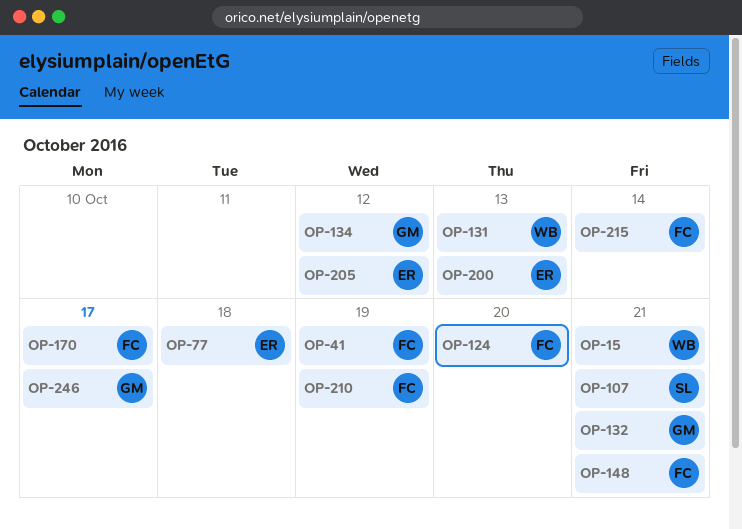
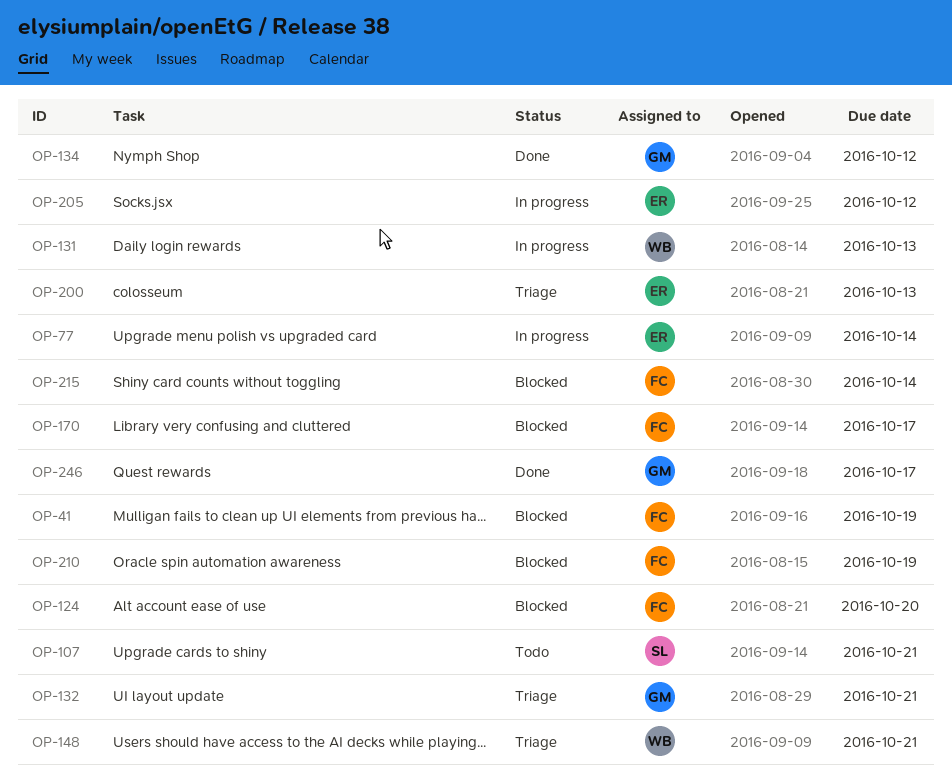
OP-15: present -> none
OP-77, due: Oct 18 -> Oct 14
OP-148, owner: FC -> WB

